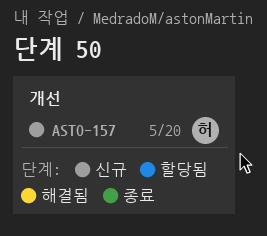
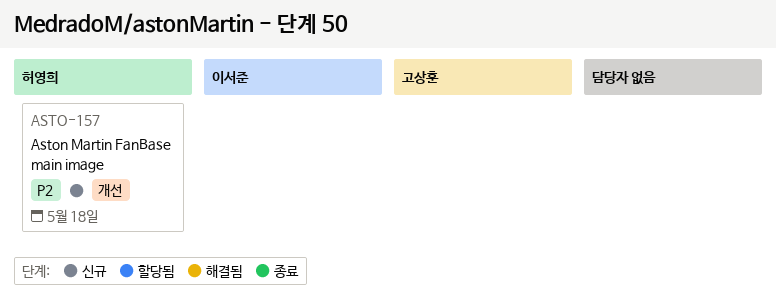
ASTO-157, due: May 20 -> May 18

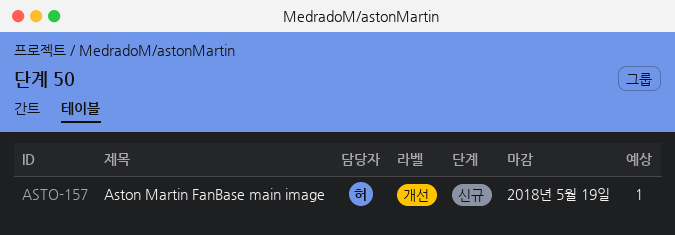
ASTO-157, due: May 18 -> May 19

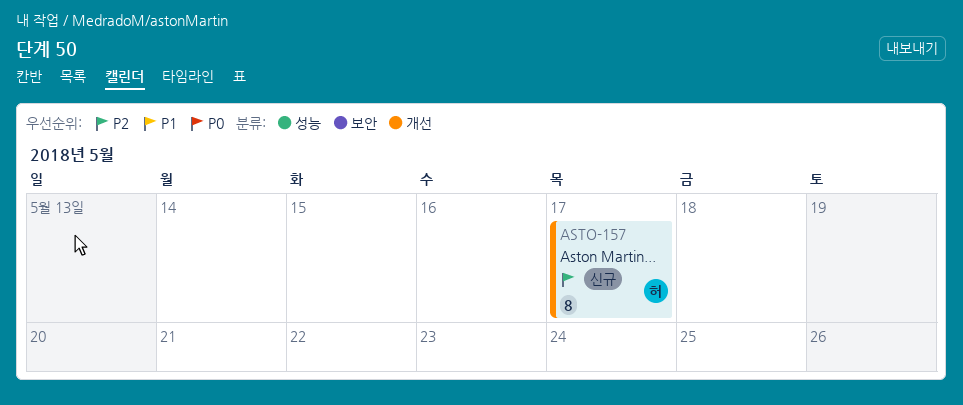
ASTO-157, estimate: 1 -> 8
ASTO-157, due: May 19 -> May 17

